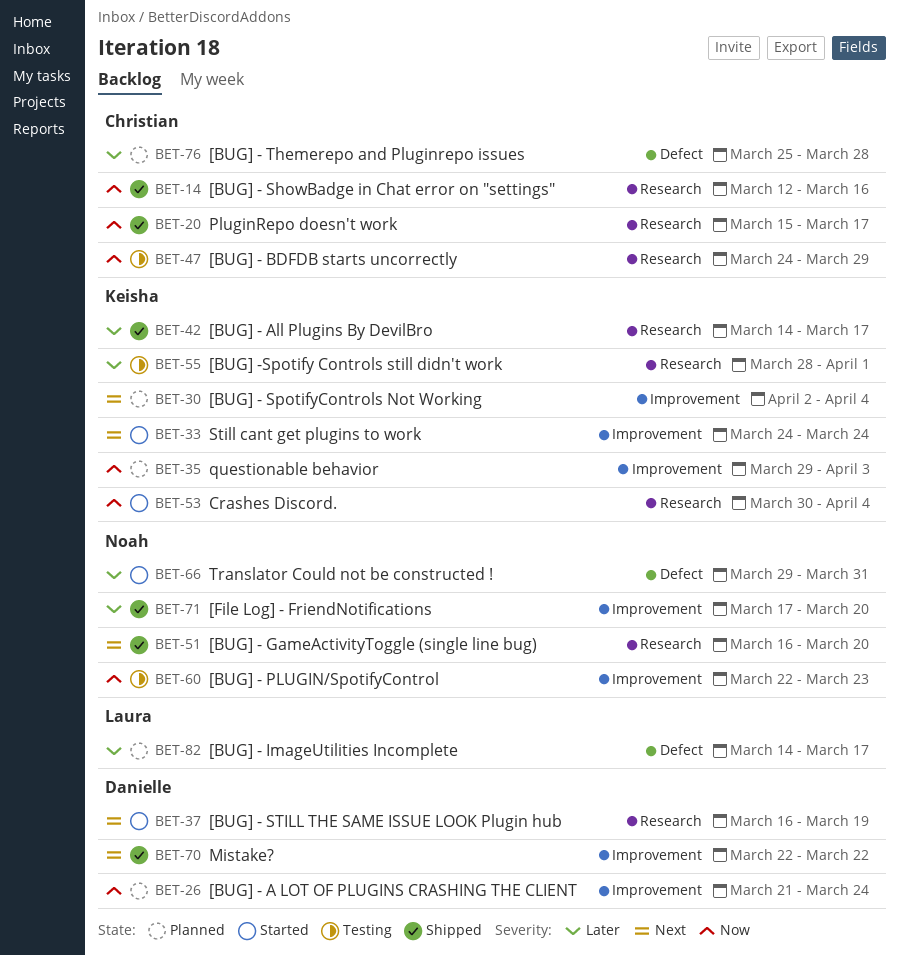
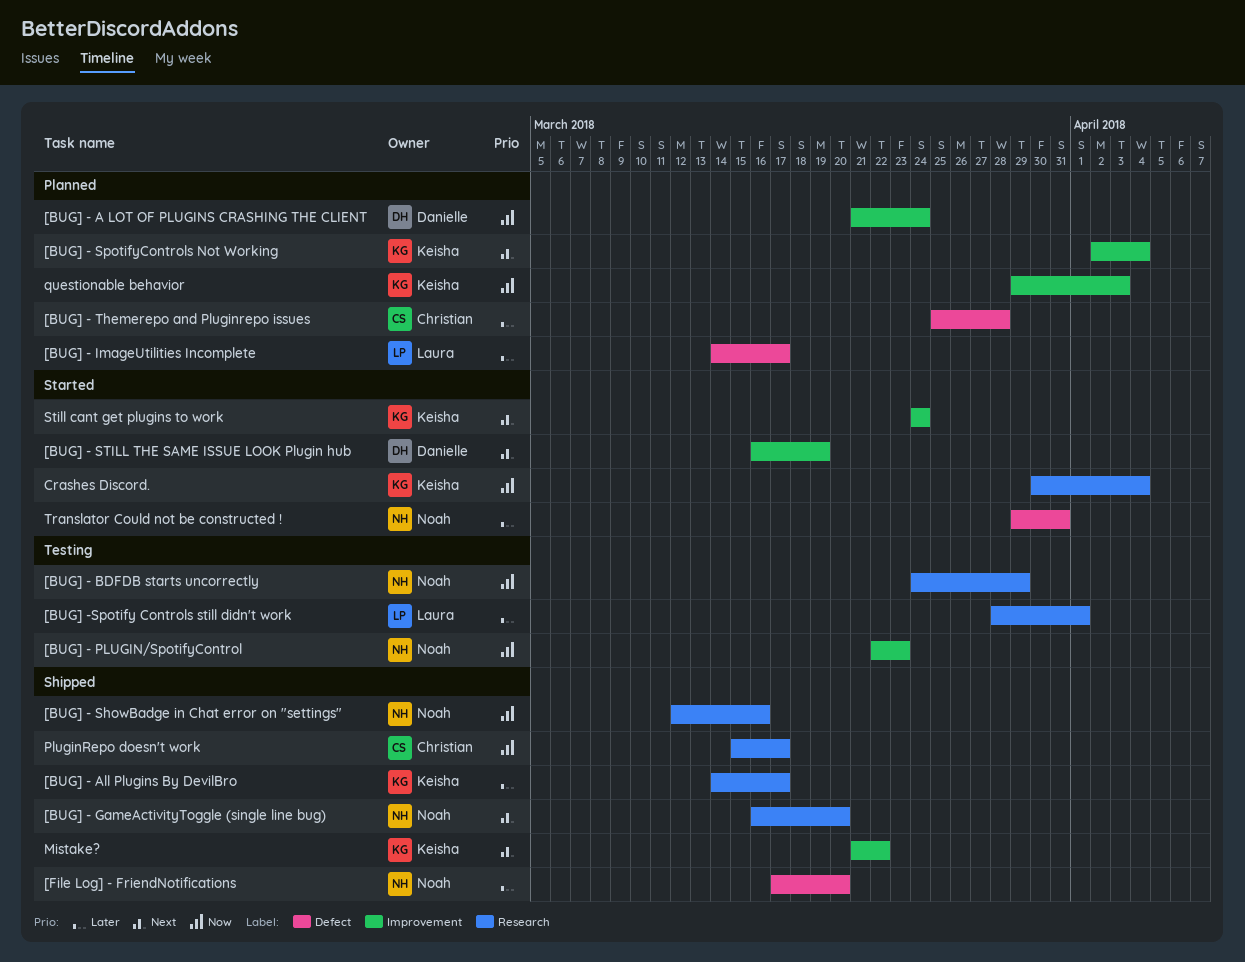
[BUG] - BDFDB starts uncorrectly, owner: Christian -> Noah
[BUG] - ShowBadge in Chat error on "settings", owner: Christian -> Noah
[BUG] - STILL THE SAME ISSUE LOOK Plugin hub, label: Research -> Improvement
[BUG] -Spotify Controls still didn't work, owner: Keisha -> Laura
[File Log] - FriendNotifications, label: Improvement -> Defect
Mistake?, owner: Danielle -> Keisha
Mistake?, start: Mar 22 -> Mar 21

